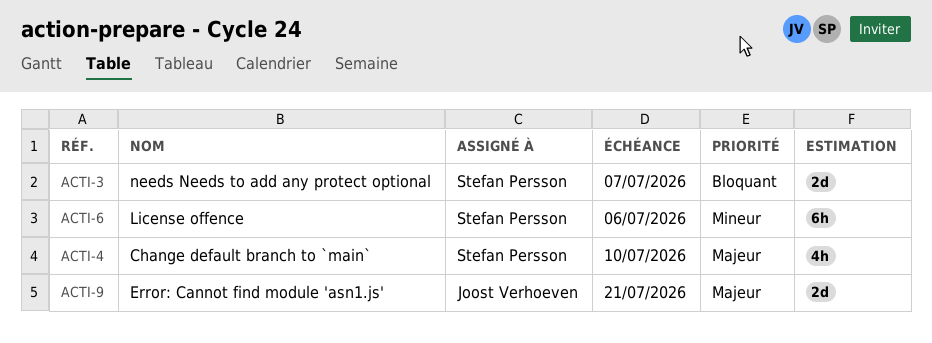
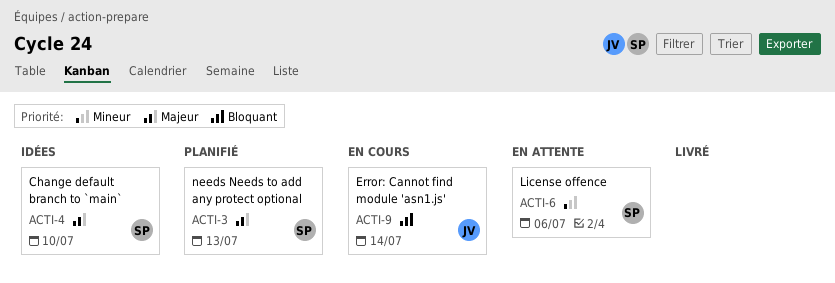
ACTI-3, priority: Bloquant -> Majeur
ACTI-3, due: Jul 7 -> Jul 13
ACTI-9, priority: Majeur -> Bloquant
ACTI-9, due: Jul 21 -> Jul 14

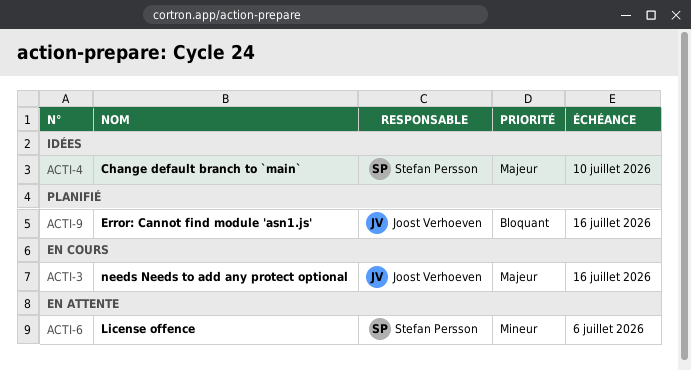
ACTI-3, status: Planifié -> En cours
ACTI-3, owner: Stefan Persson -> Joost Verhoeven
ACTI-3, due: Jul 13 -> Jul 16
ACTI-9, status: En cours -> Planifié
ACTI-9, due: Jul 14 -> Jul 16

